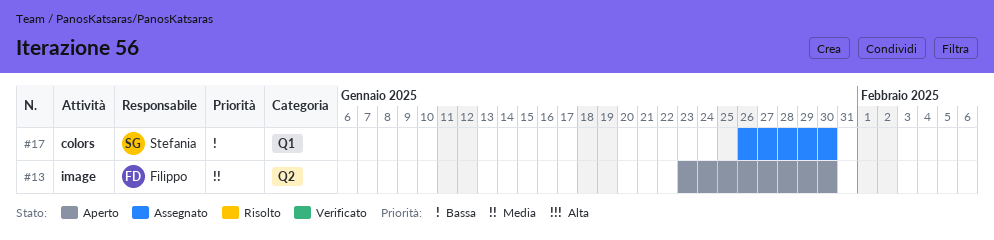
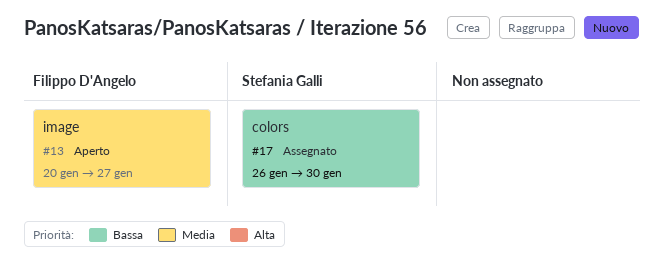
#13, start: Jan 23 -> Jan 20
#13, due: Jan 30 -> Jan 27

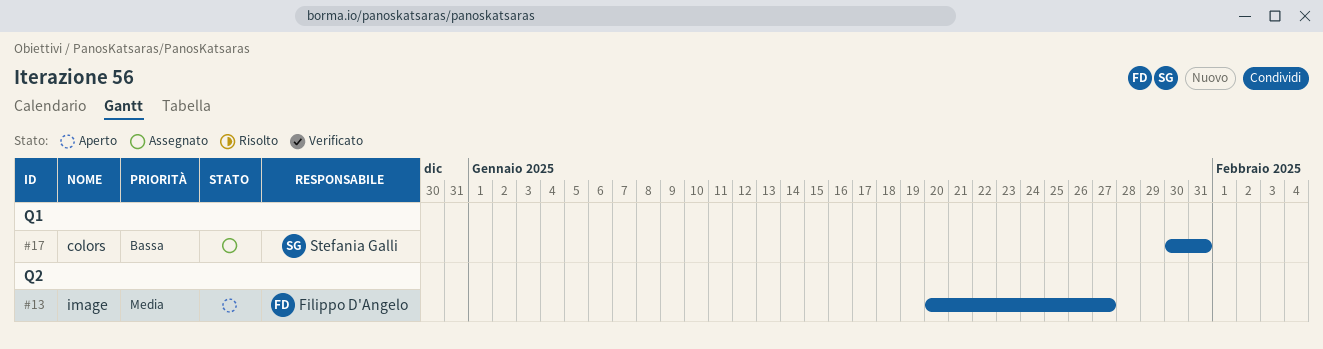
#17, start: Jan 26 -> Jan 30
#17, due: Jan 30 -> Jan 31

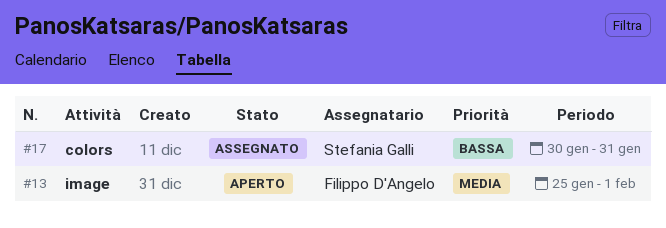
#13, start: Jan 20 -> Jan 25
#13, due: Jan 27 -> Feb 1

